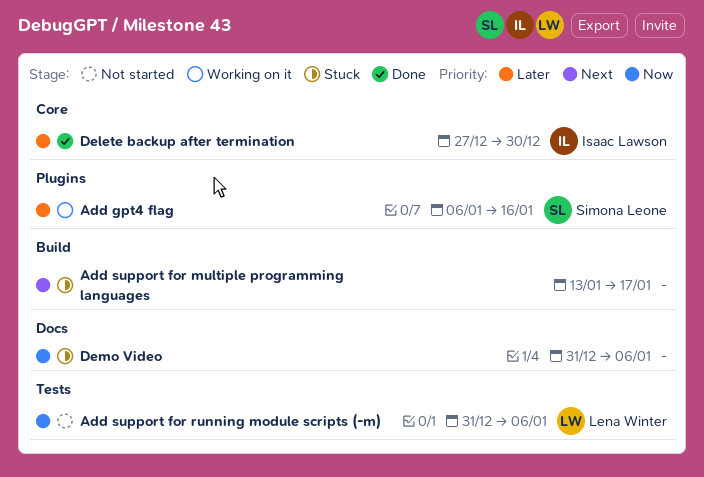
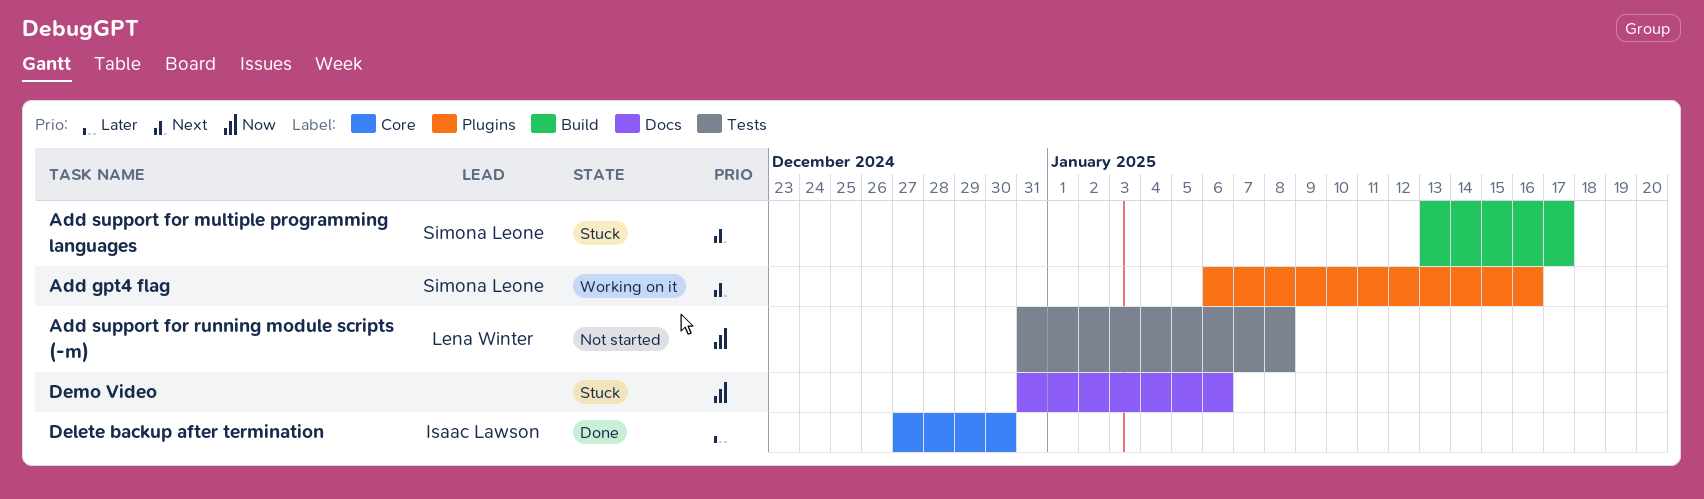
Add gpt4 flag, priority: Later -> Next
Add support for multiple programming languages, owner: none -> Simona Leone
Add support for running module scripts (-m), due: Jan 6 -> Jan 8

